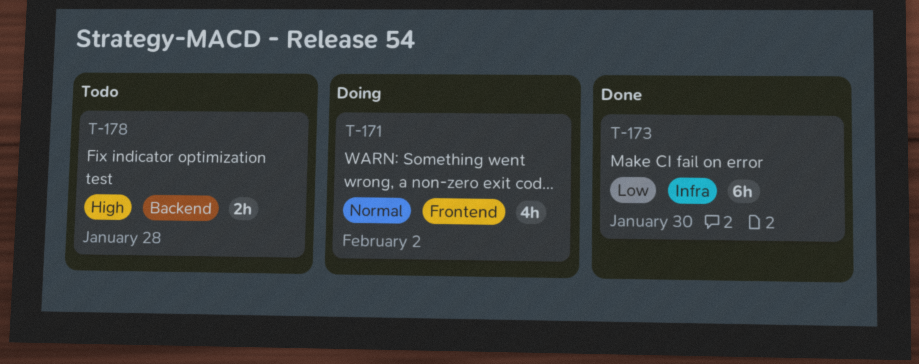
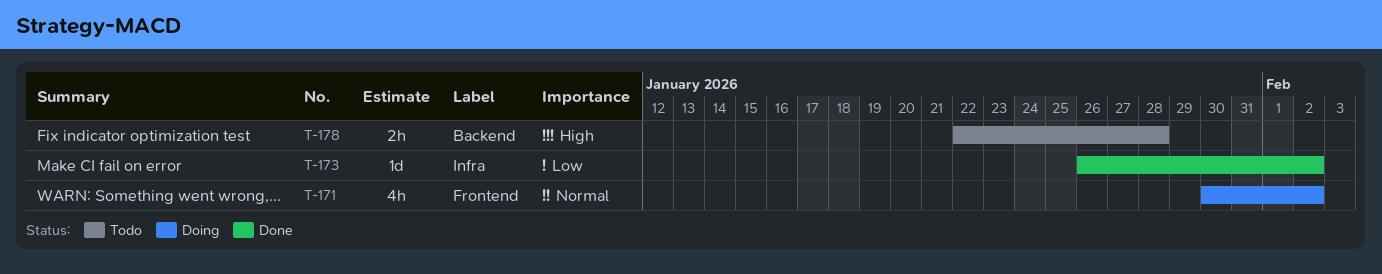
T-173, estimate: 6h -> 1d
T-173, due: Jan 30 -> Feb 2

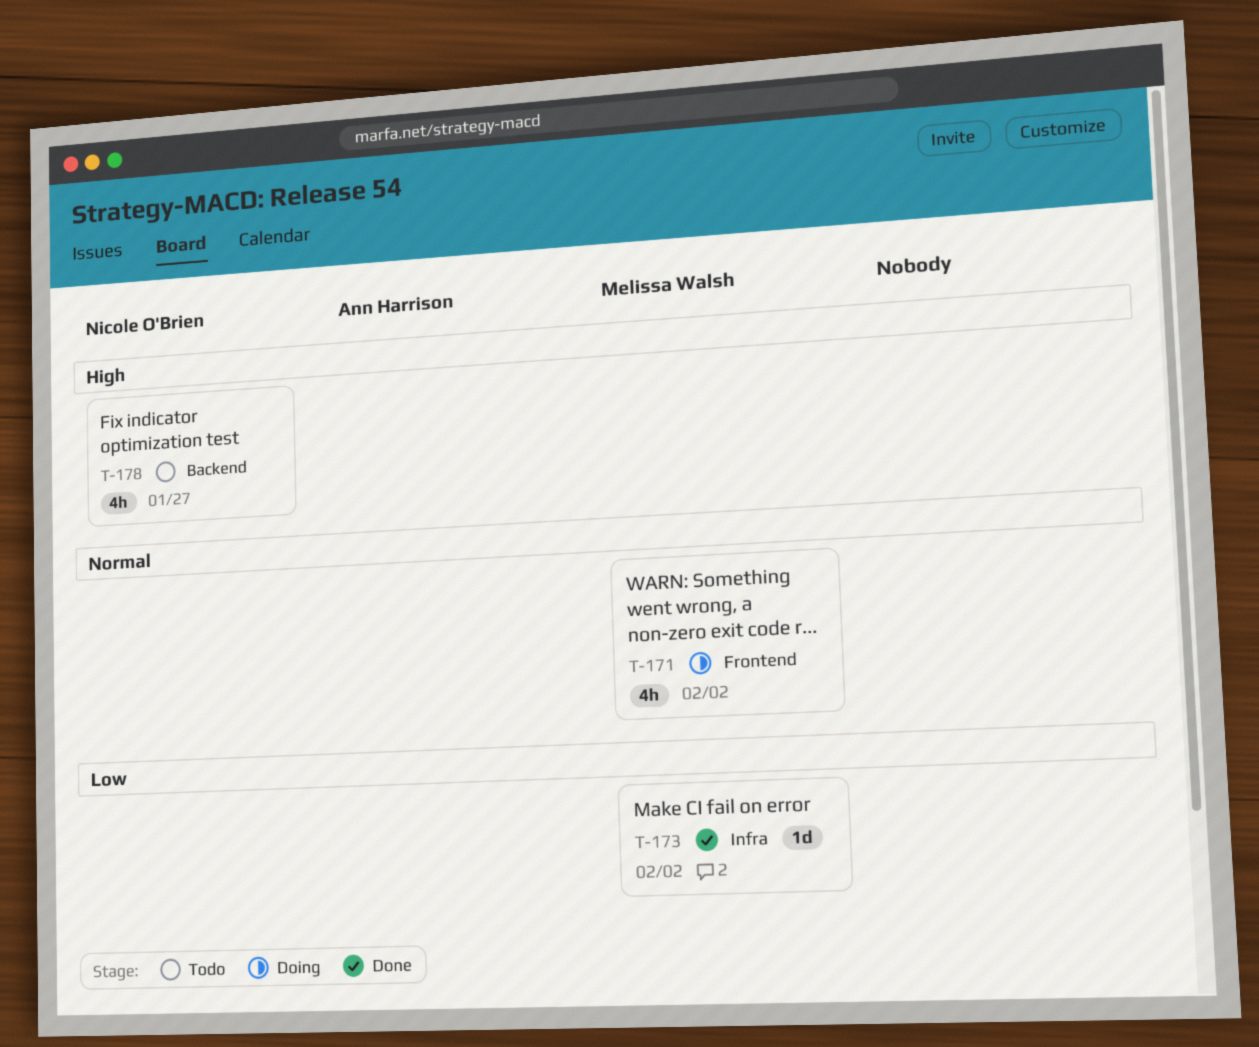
T-178, estimate: 2h -> 4h
T-178, due: Jan 28 -> Jan 27

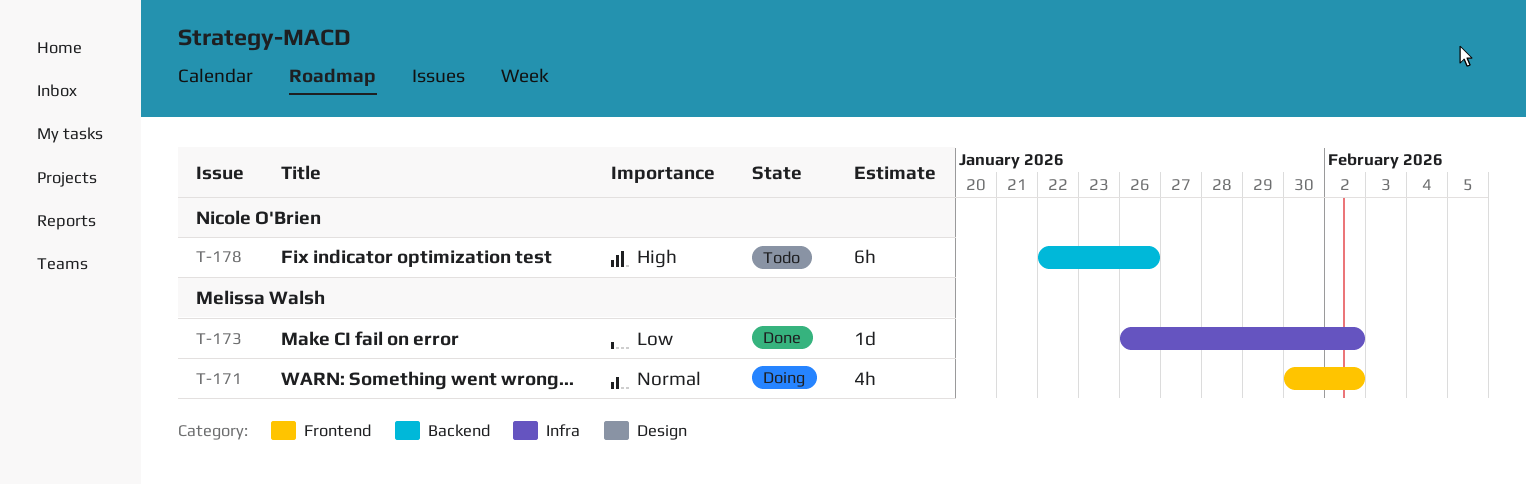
T-178, estimate: 4h -> 6h
T-178, due: Jan 27 -> Jan 26

